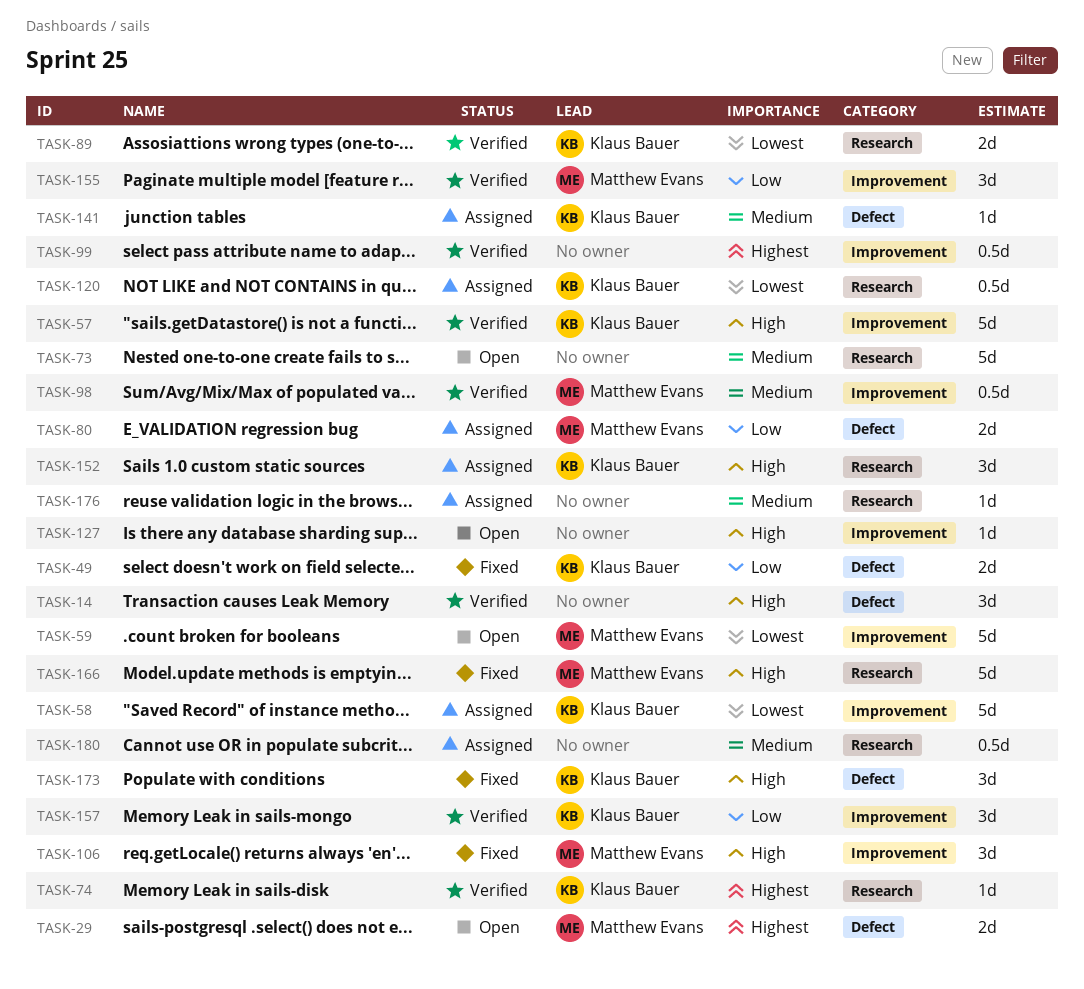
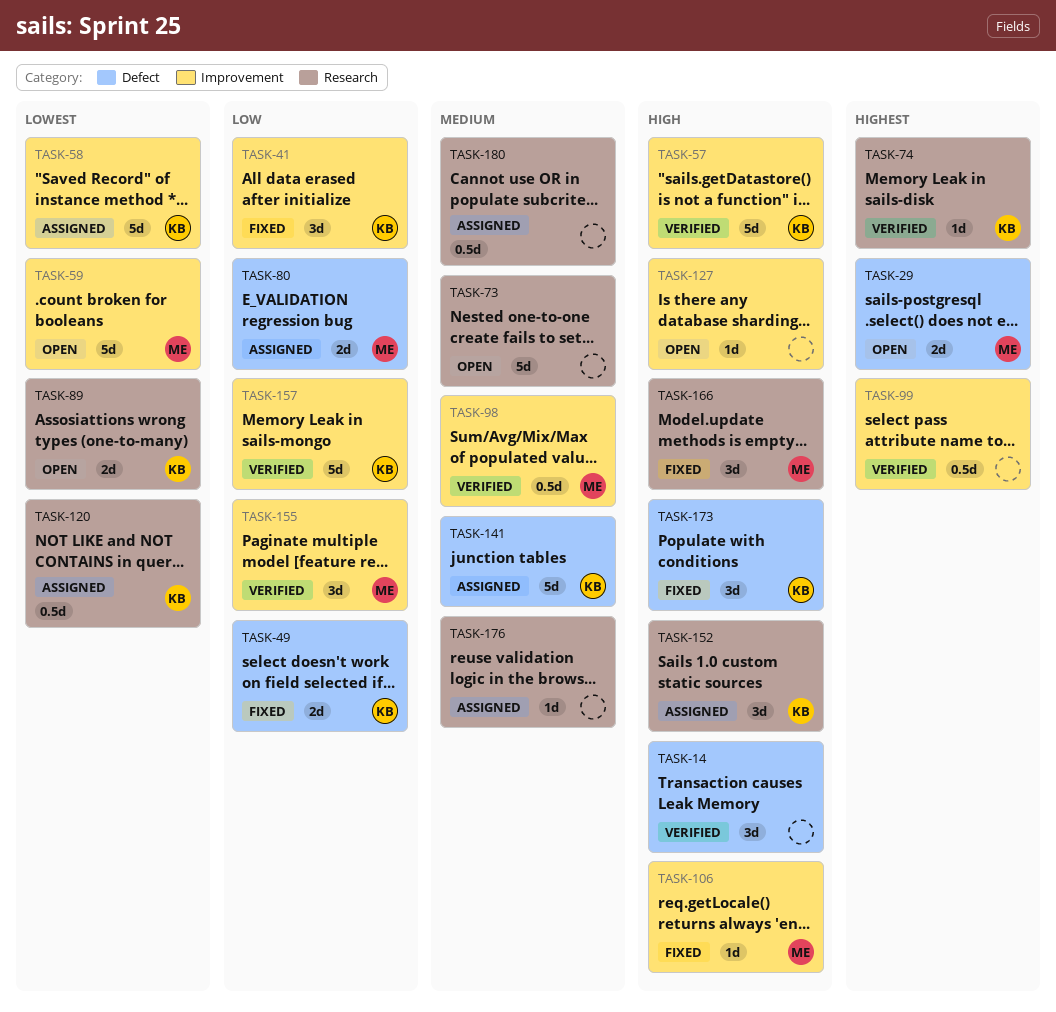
TASK-41: none -> present
TASK-89, status: Verified -> Open
TASK-106, estimate: 3d -> 1d
TASK-141, estimate: 1d -> 5d
TASK-157, estimate: 3d -> 5d
TASK-166, estimate: 5d -> 3d

